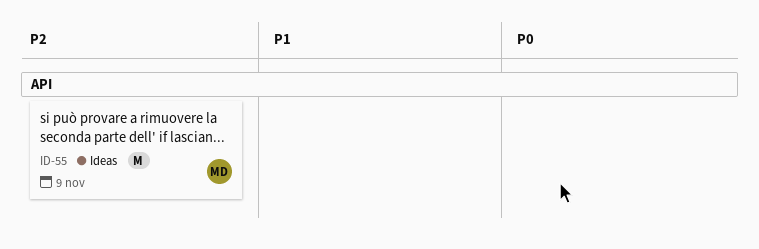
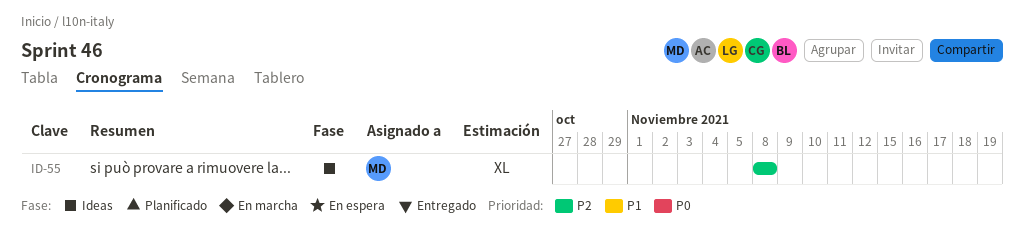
ID-55, estimate: M -> XL
ID-55, due: Nov 9 -> Nov 8

